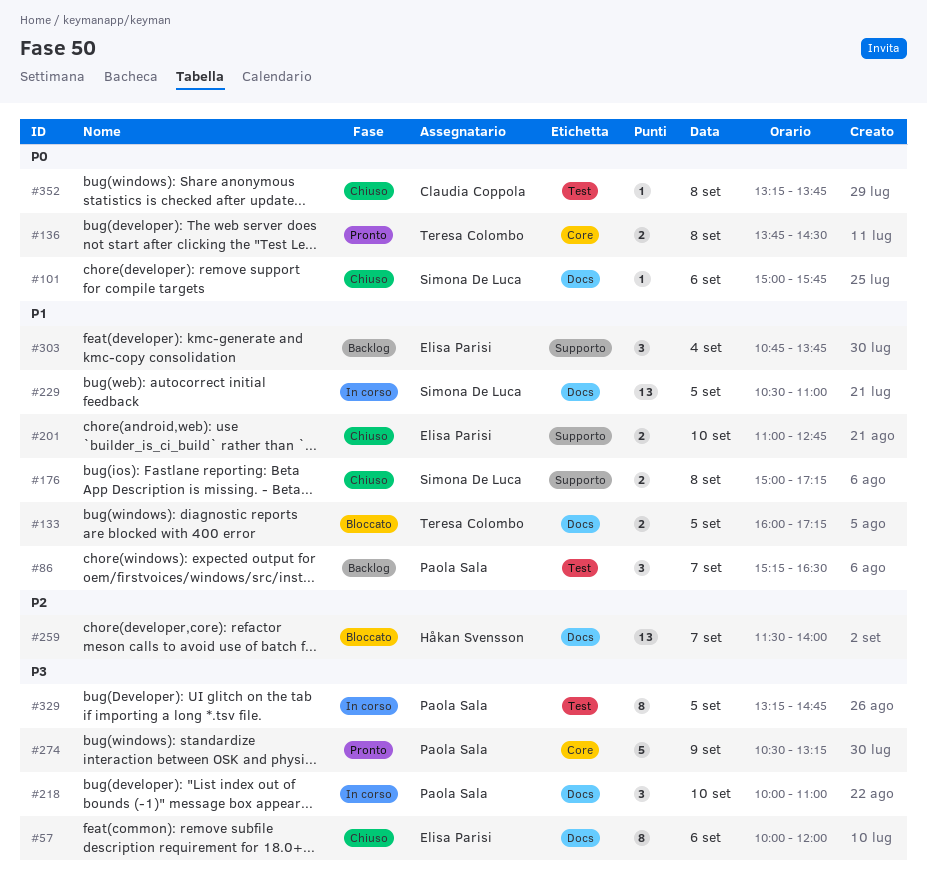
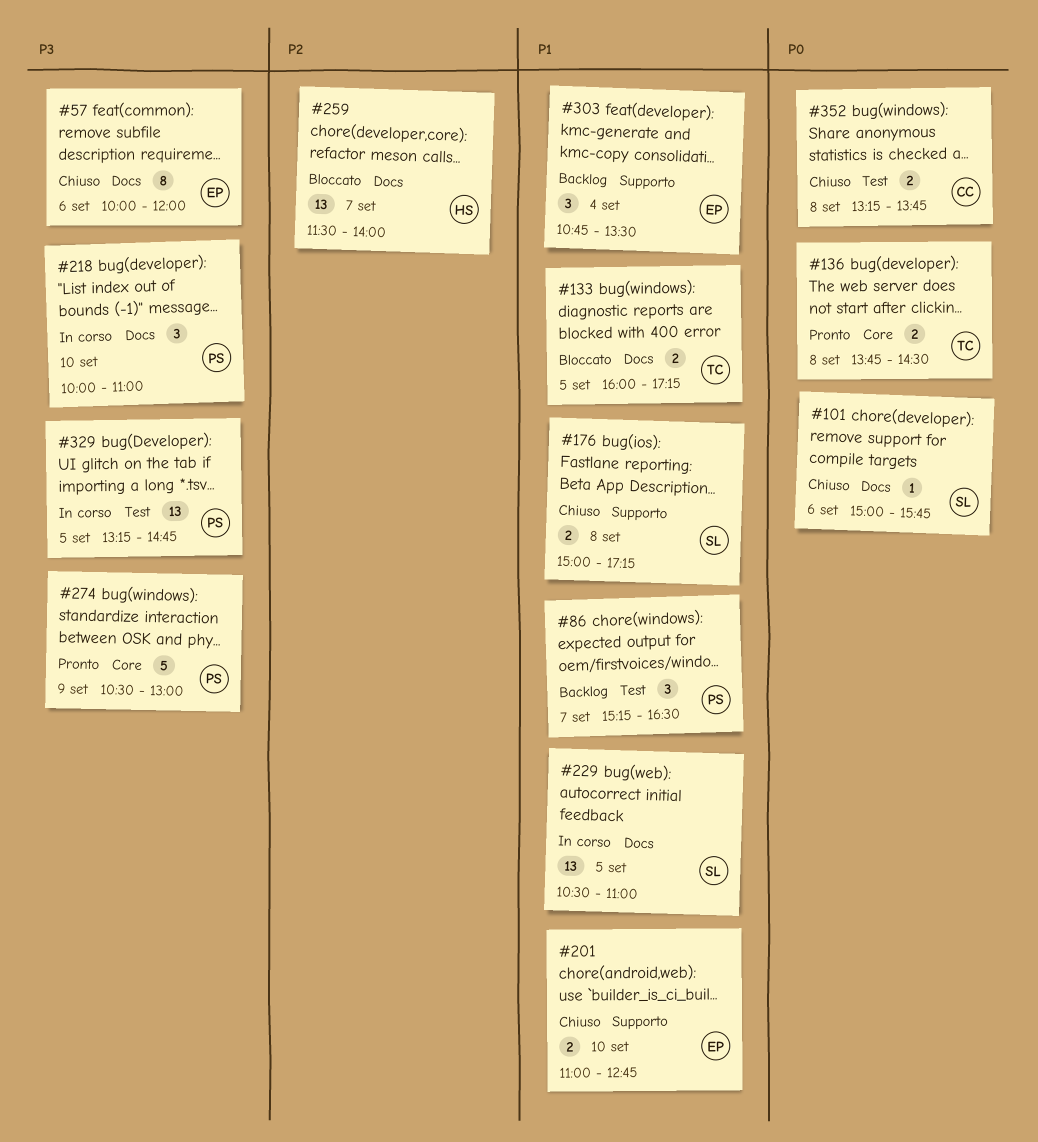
#274, ends: 13:15 -> 13:00
#303, ends: 13:45 -> 13:30
#329, estimate: 8 -> 13
#352, estimate: 1 -> 2

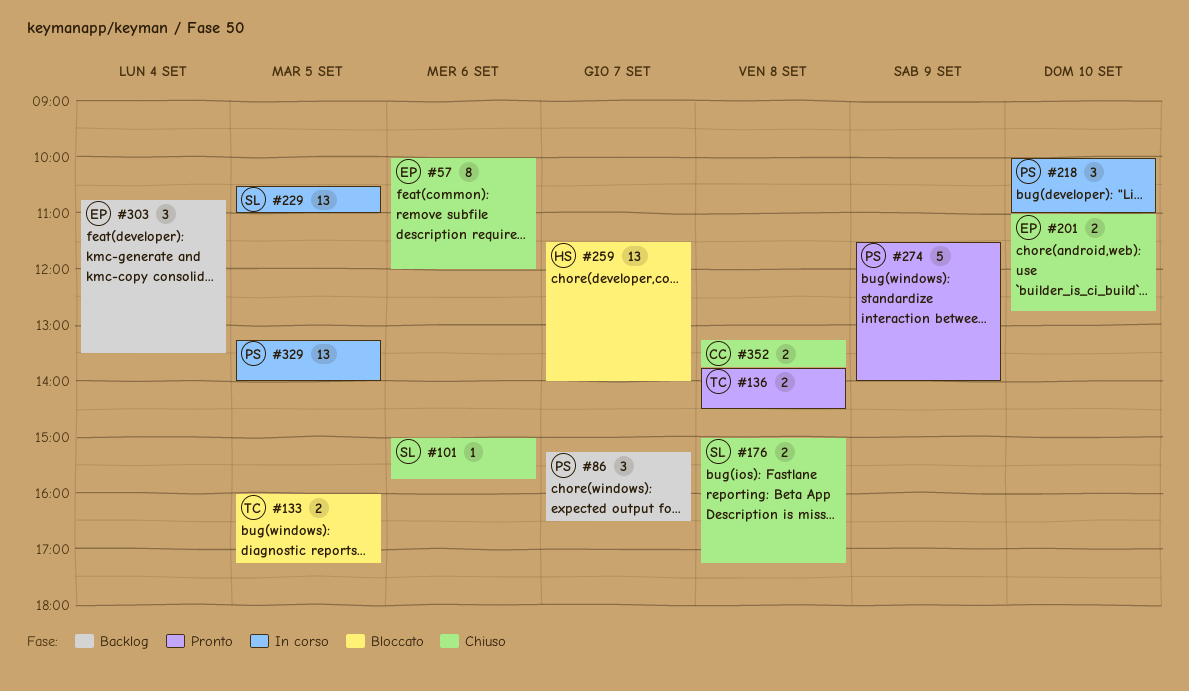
#274, begins: 10:30 -> 11:30
#274, ends: 13:00 -> 14:00
#329, ends: 14:45 -> 14:00

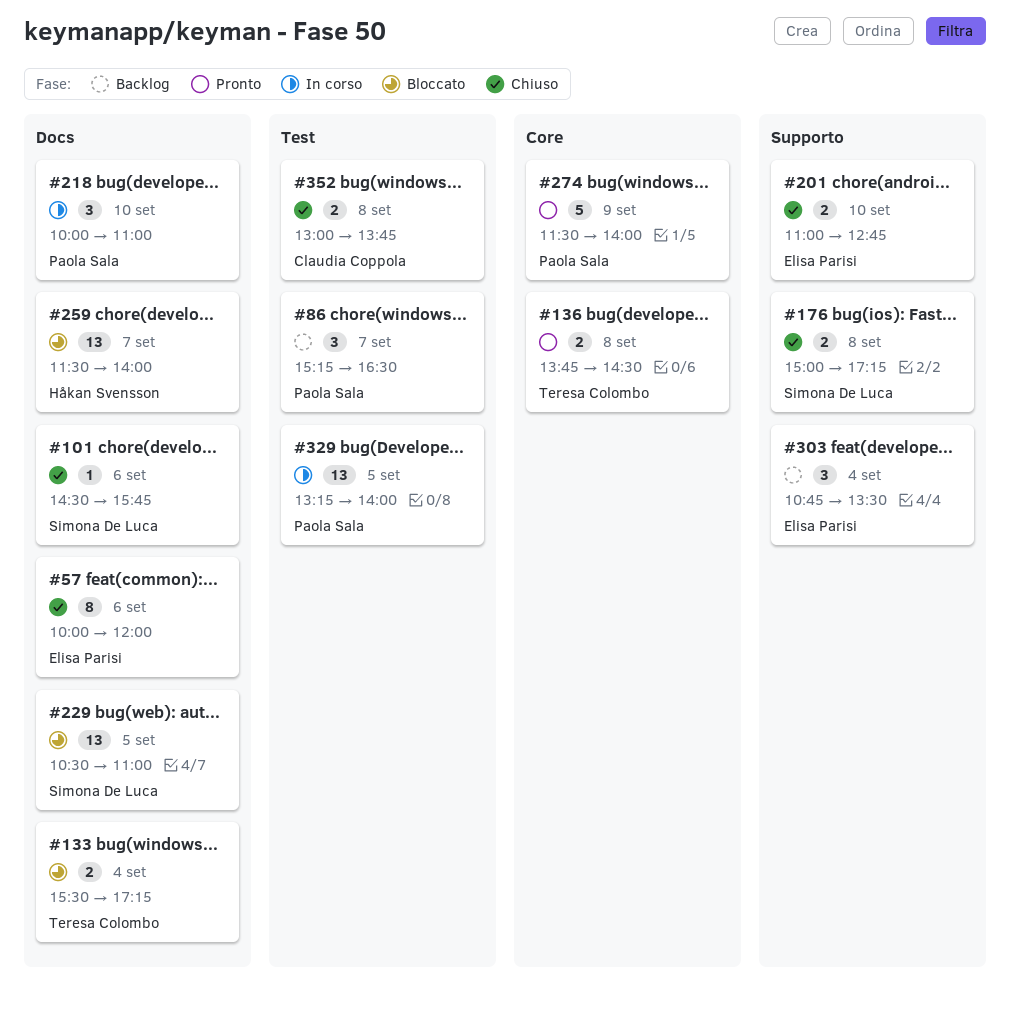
#101, begins: 15:00 -> 14:30
#133, day: Sep 5 -> Sep 4
#133, begins: 16:00 -> 15:30
#229, status: In corso -> Bloccato
#352, begins: 13:15 -> 13:00

